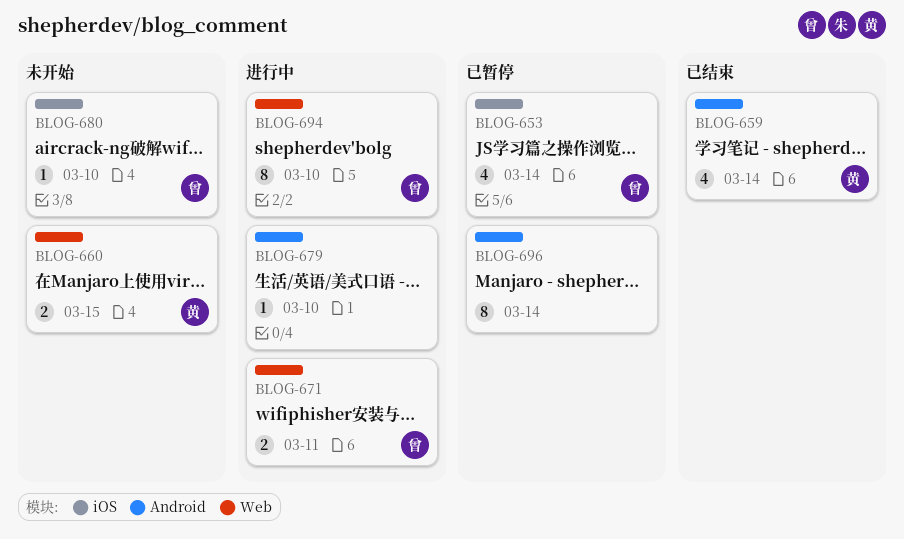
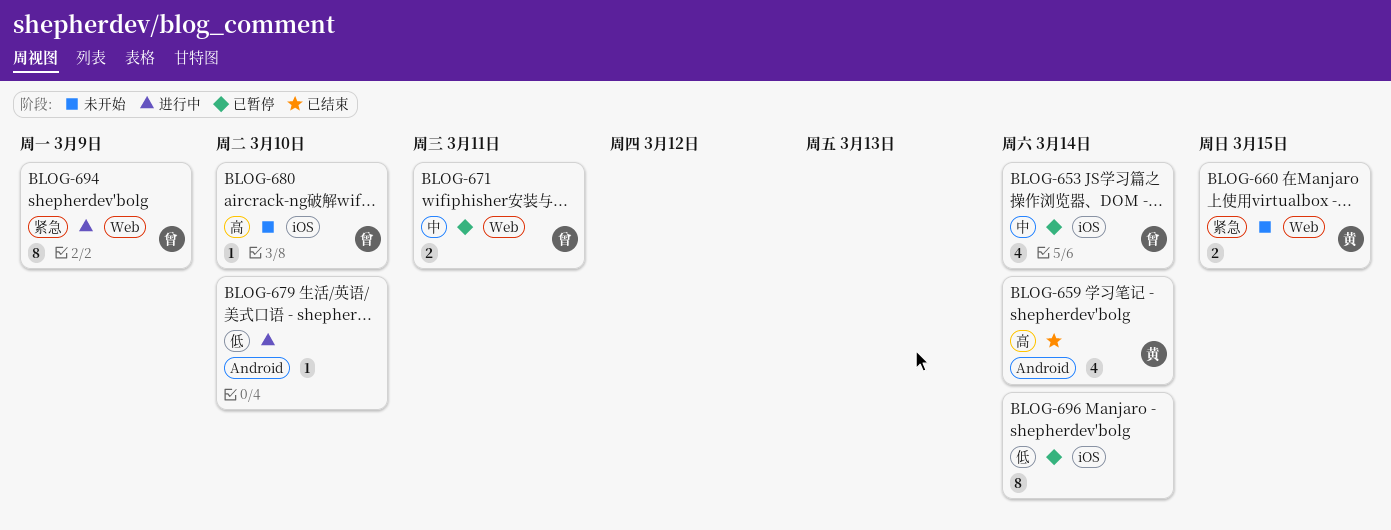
BLOG-671, status: 进行中 -> 已暂停
BLOG-694, due: Mar 10 -> Mar 9
BLOG-696, label: Android -> iOS

